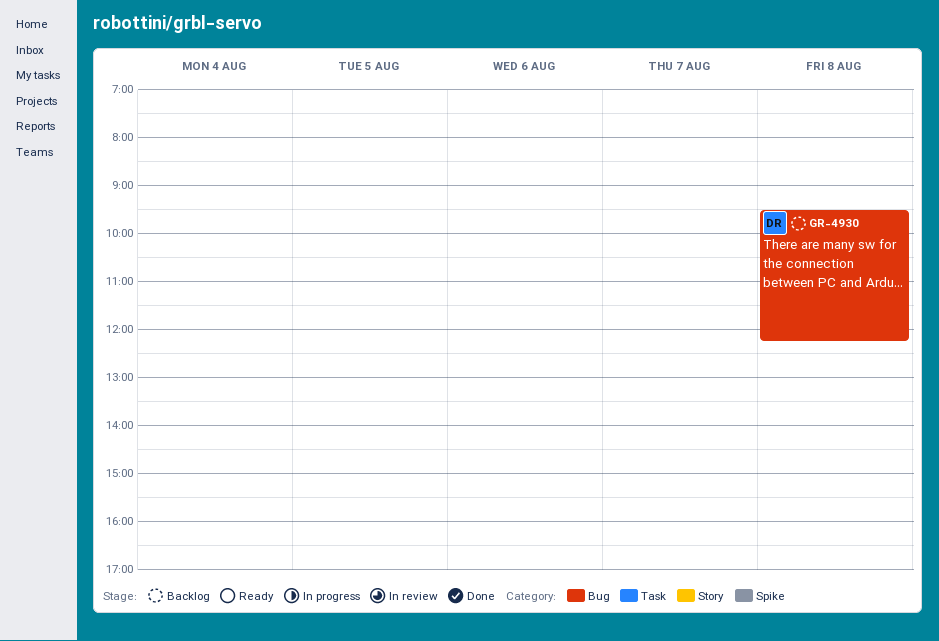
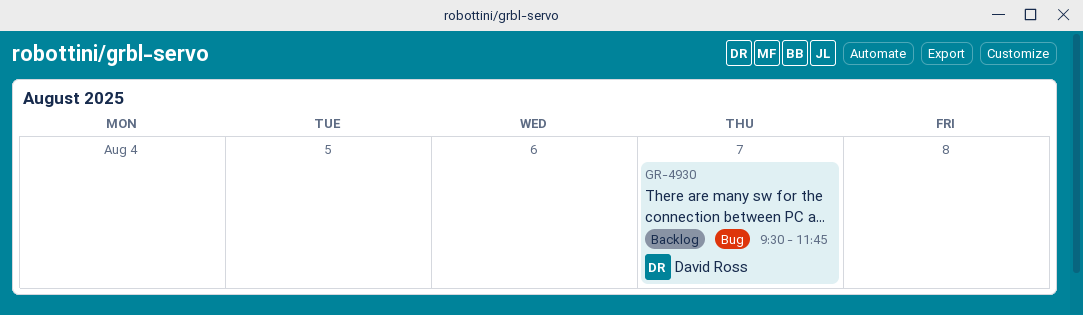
GR-4930, day: Aug 8 -> Aug 7
GR-4930, ends: 12:15 -> 11:45

